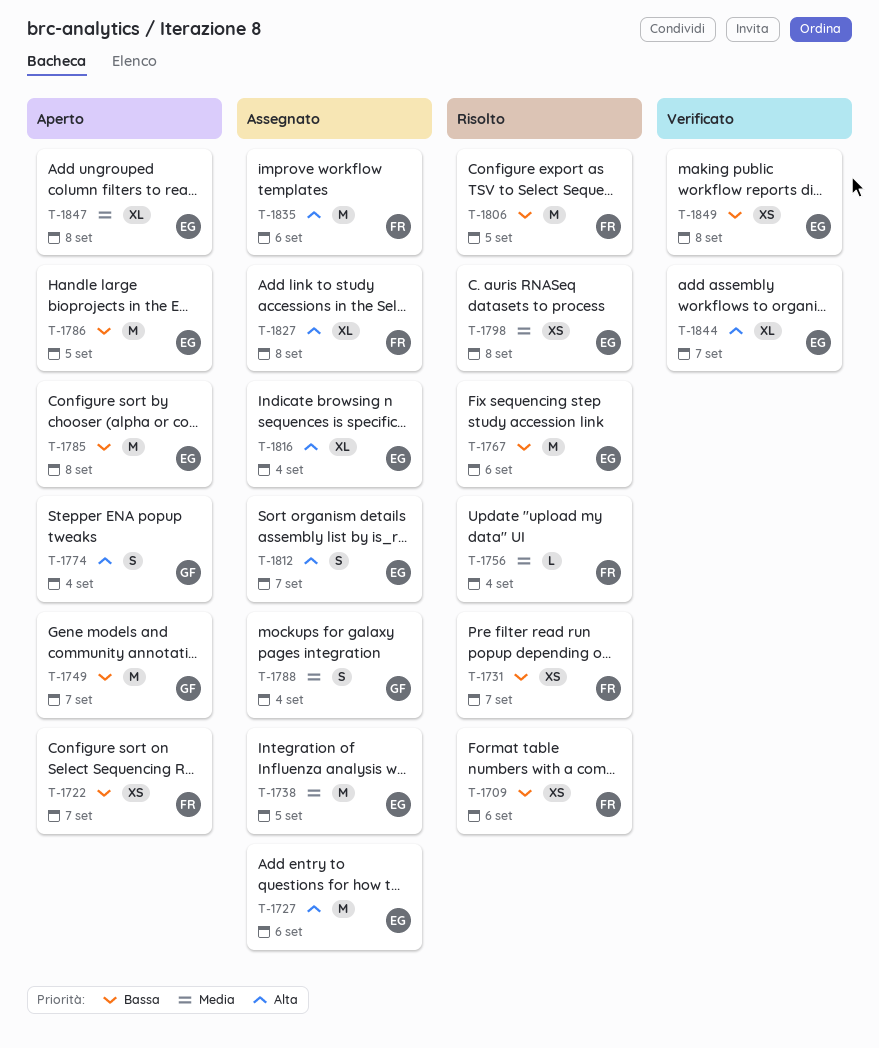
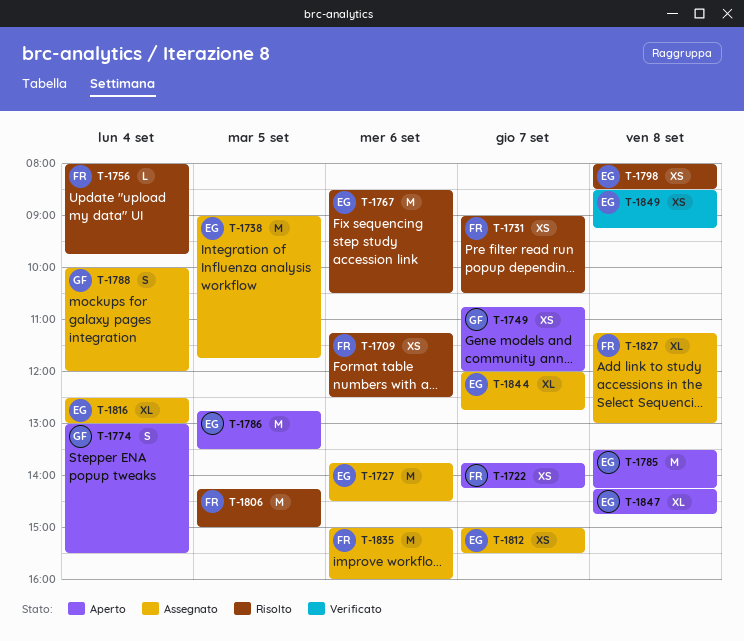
T-1749, estimate: M -> XS
T-1812, estimate: S -> XS
T-1844, status: Verificato -> Assegnato

